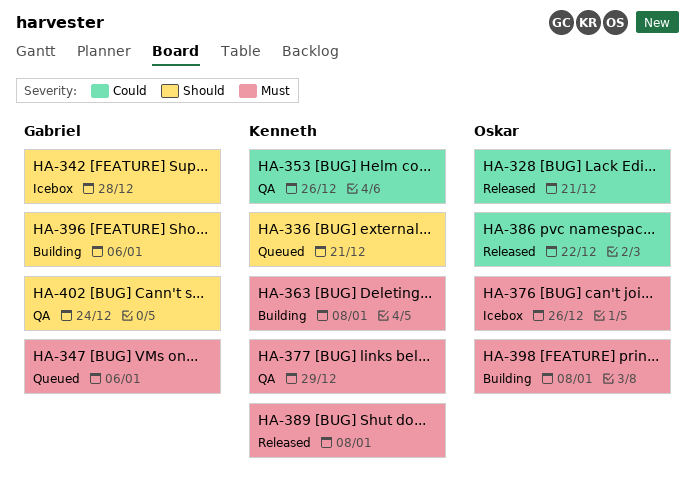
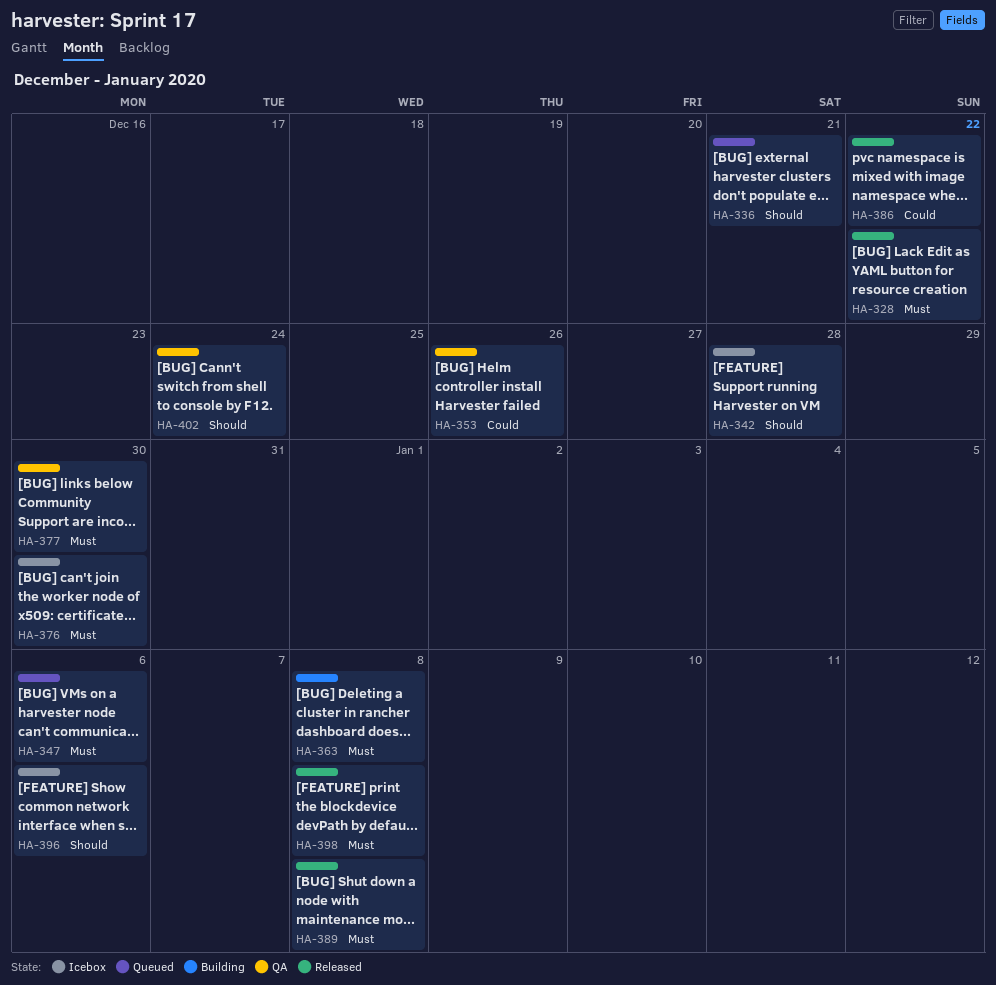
HA-328, priority: Could -> Must
HA-328, due: Dec 21 -> Dec 22
HA-376, due: Dec 26 -> Dec 30
HA-377, due: Dec 29 -> Dec 30
HA-396, status: Building -> Icebox
HA-398, status: Building -> Released

